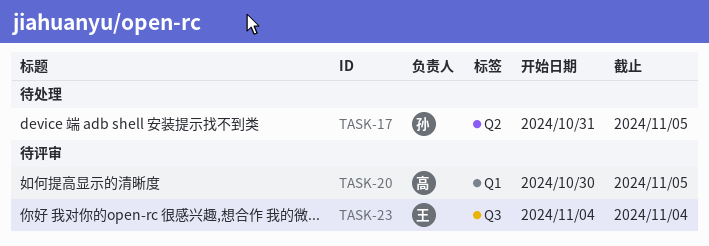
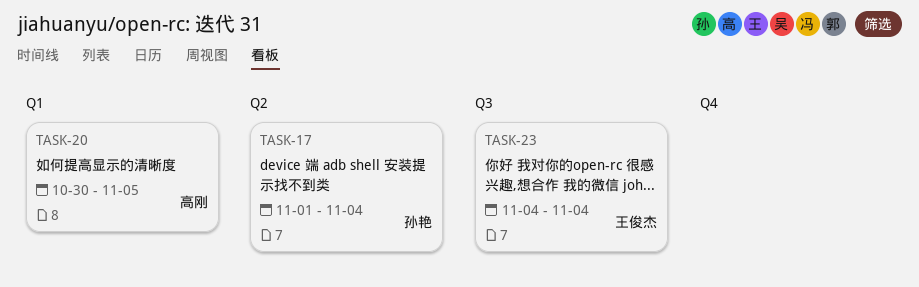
TASK-17, start: Oct 31 -> Nov 1
TASK-17, due: Nov 5 -> Nov 4

